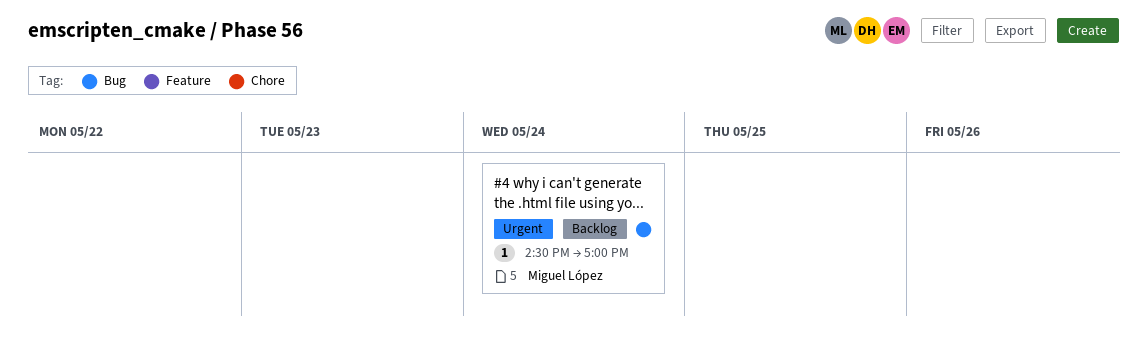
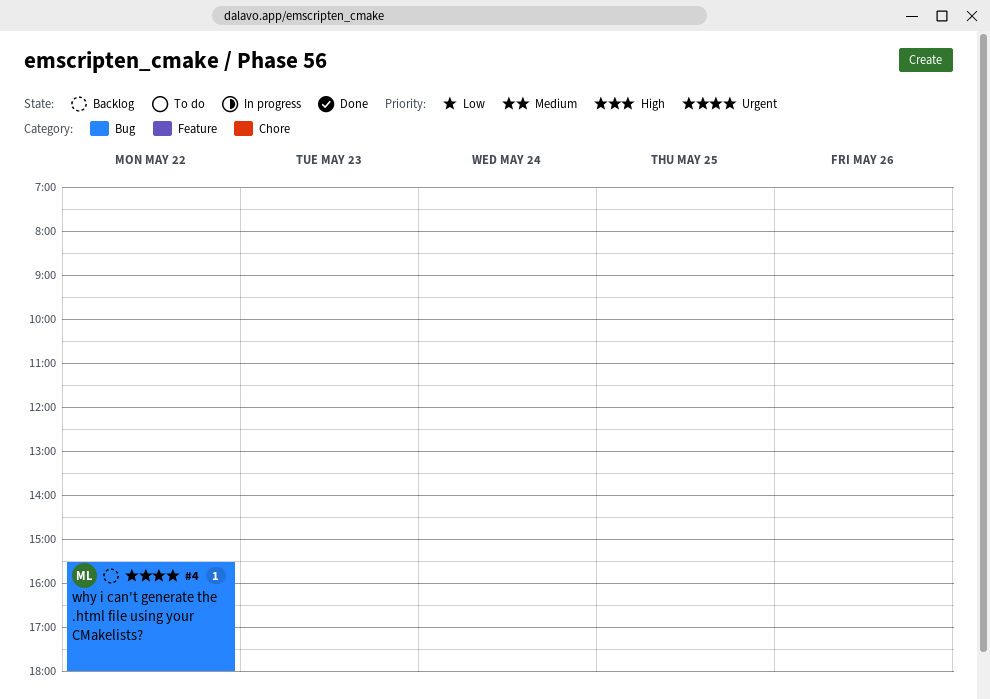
#4, day: May 24 -> May 22
#4, begins: 14:30 -> 15:30
#4, ends: 17:00 -> 18:00

